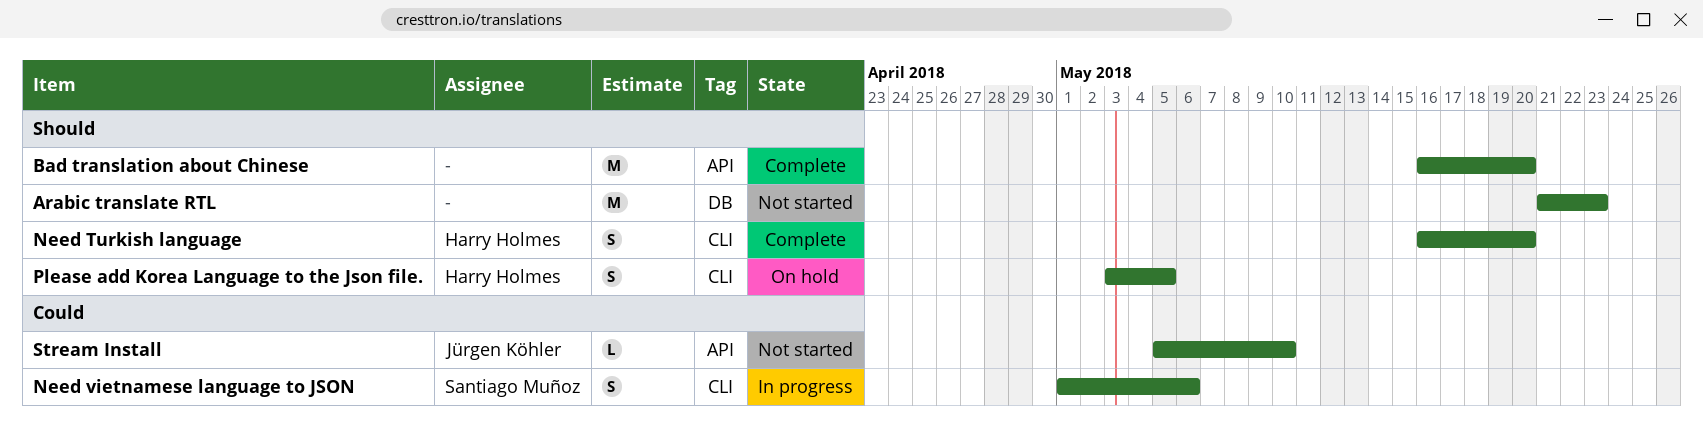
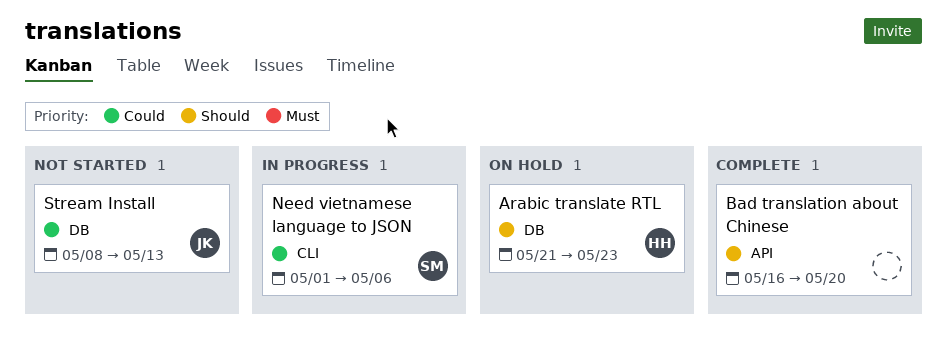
Arabic translate RTL, status: Not started -> On hold
Arabic translate RTL, owner: none -> Harry Holmes
Need Turkish language: present -> none
Please add Korea Language to the Json file.: present -> none
Stream Install, label: API -> DB
Stream Install, start: May 5 -> May 8
Stream Install, due: May 10 -> May 13

